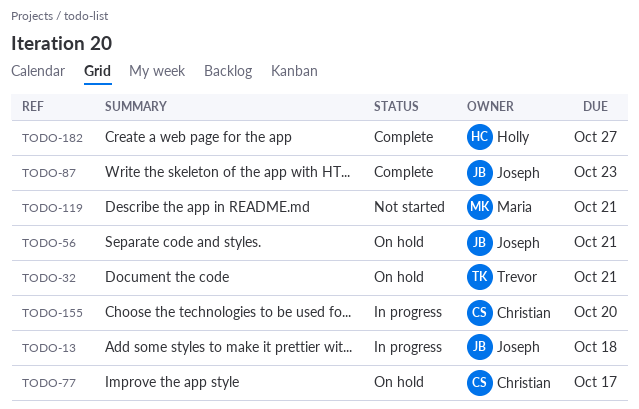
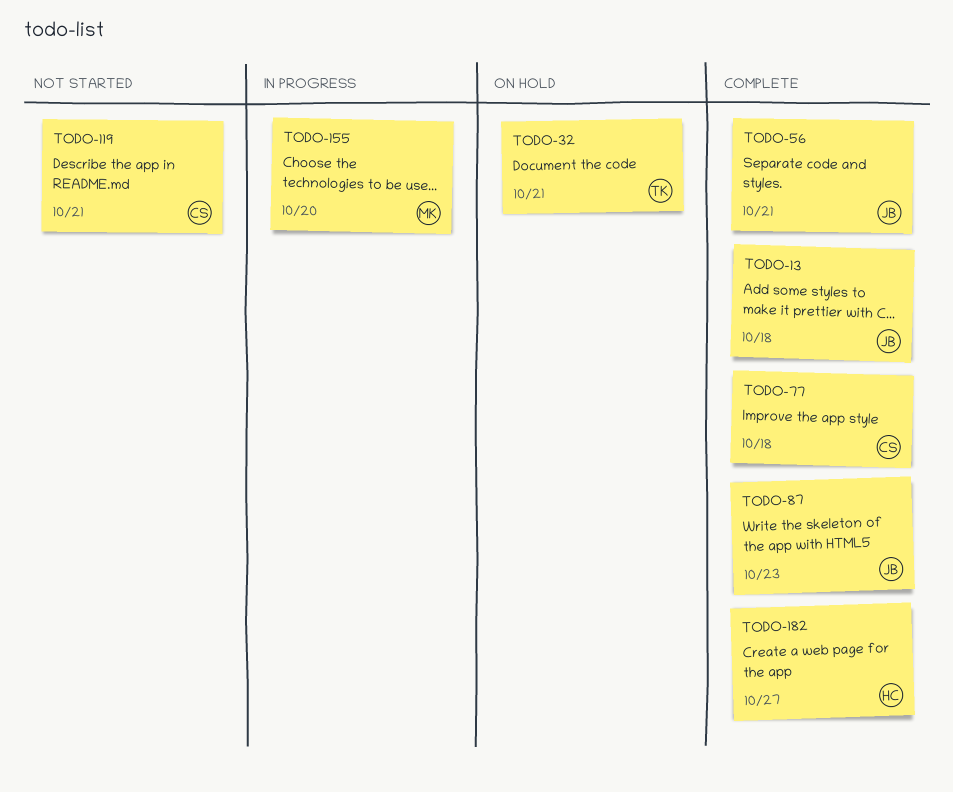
TODO-13, status: In progress -> Complete
TODO-56, status: On hold -> Complete
TODO-77, status: On hold -> Complete
TODO-77, due: Oct 17 -> Oct 18
TODO-119, owner: Maria -> Christian
TODO-155, owner: Christian -> Maria

